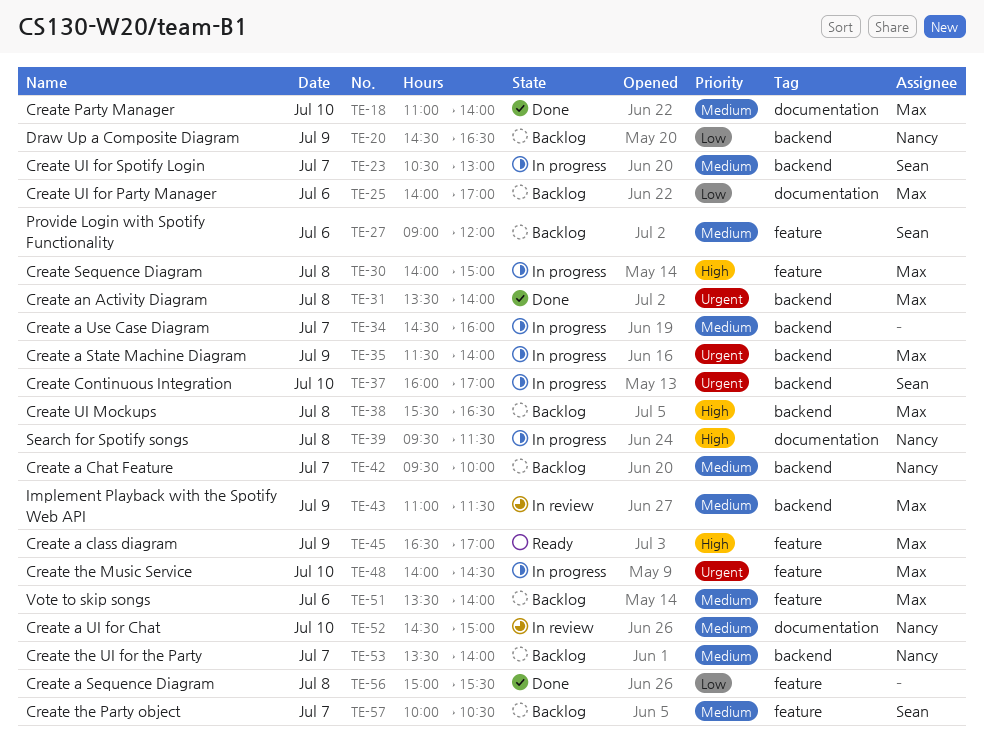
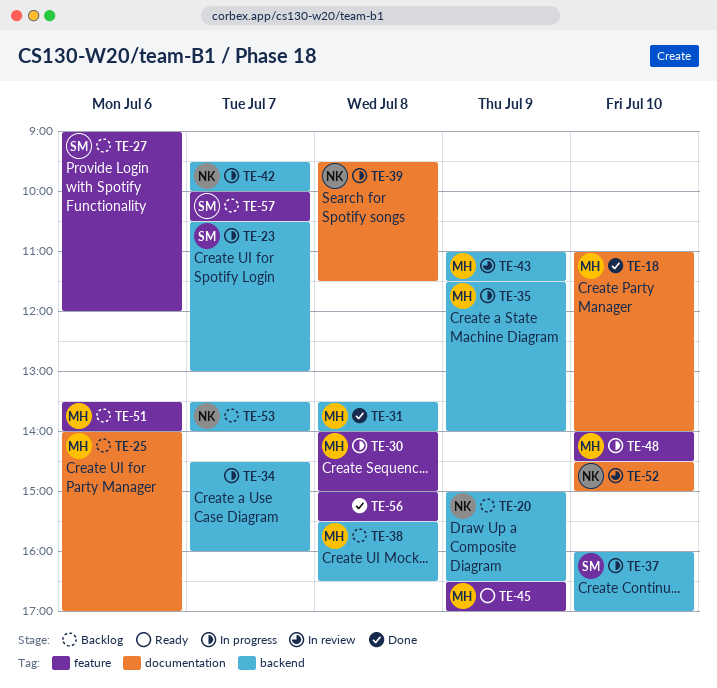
TE-20, begins: 14:30 -> 15:00
TE-42, status: Backlog -> In progress

